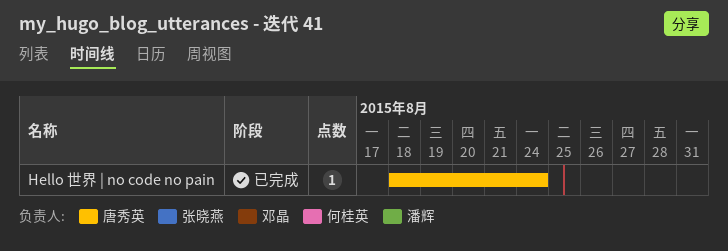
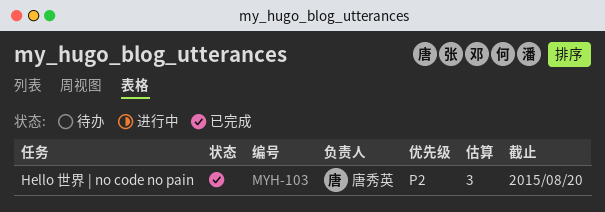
Hello 世界 | no code no pain, estimate: 1 -> 3
Hello 世界 | no code no pain, due: Aug 24 -> Aug 20

